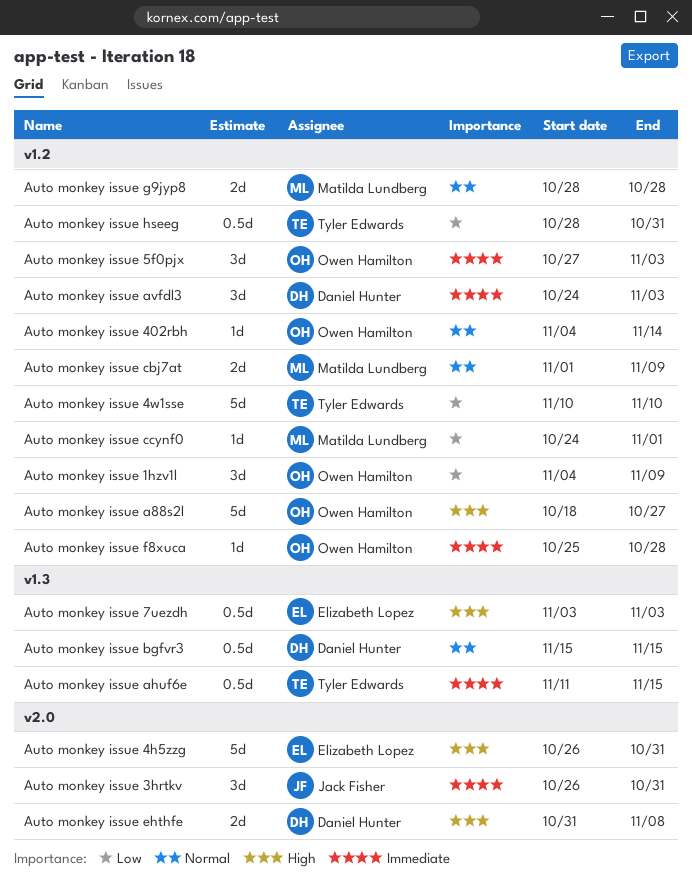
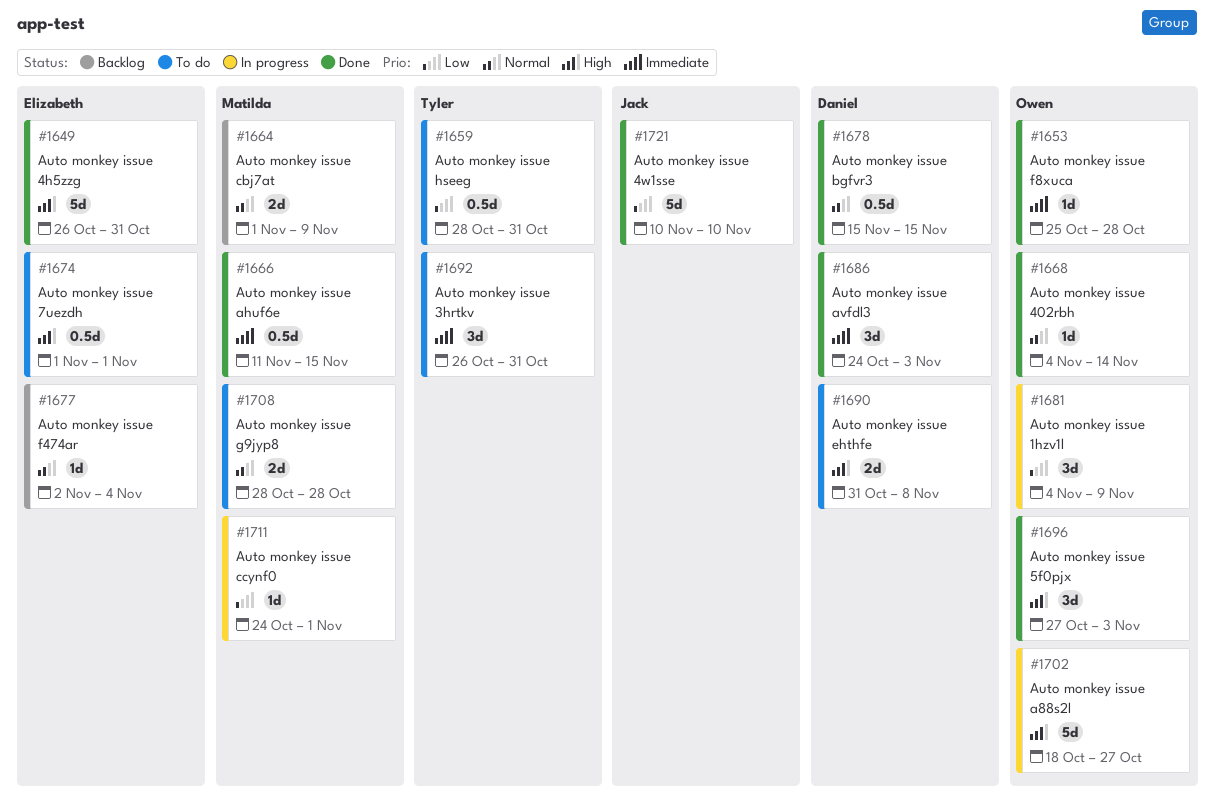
Auto monkey issue 3hrtkv, owner: Jack Fisher -> Tyler Edwards
Auto monkey issue 4w1sse, owner: Tyler Edwards -> Jack Fisher
Auto monkey issue 5f0pjx, priority: Immediate -> High
Auto monkey issue 7uezdh, start: Nov 3 -> Nov 1
Auto monkey issue 7uezdh, due: Nov 3 -> Nov 1
Auto monkey issue ahuf6e, owner: Tyler Edwards -> Matilda Lundberg
Auto monkey issue f474ar: none -> present

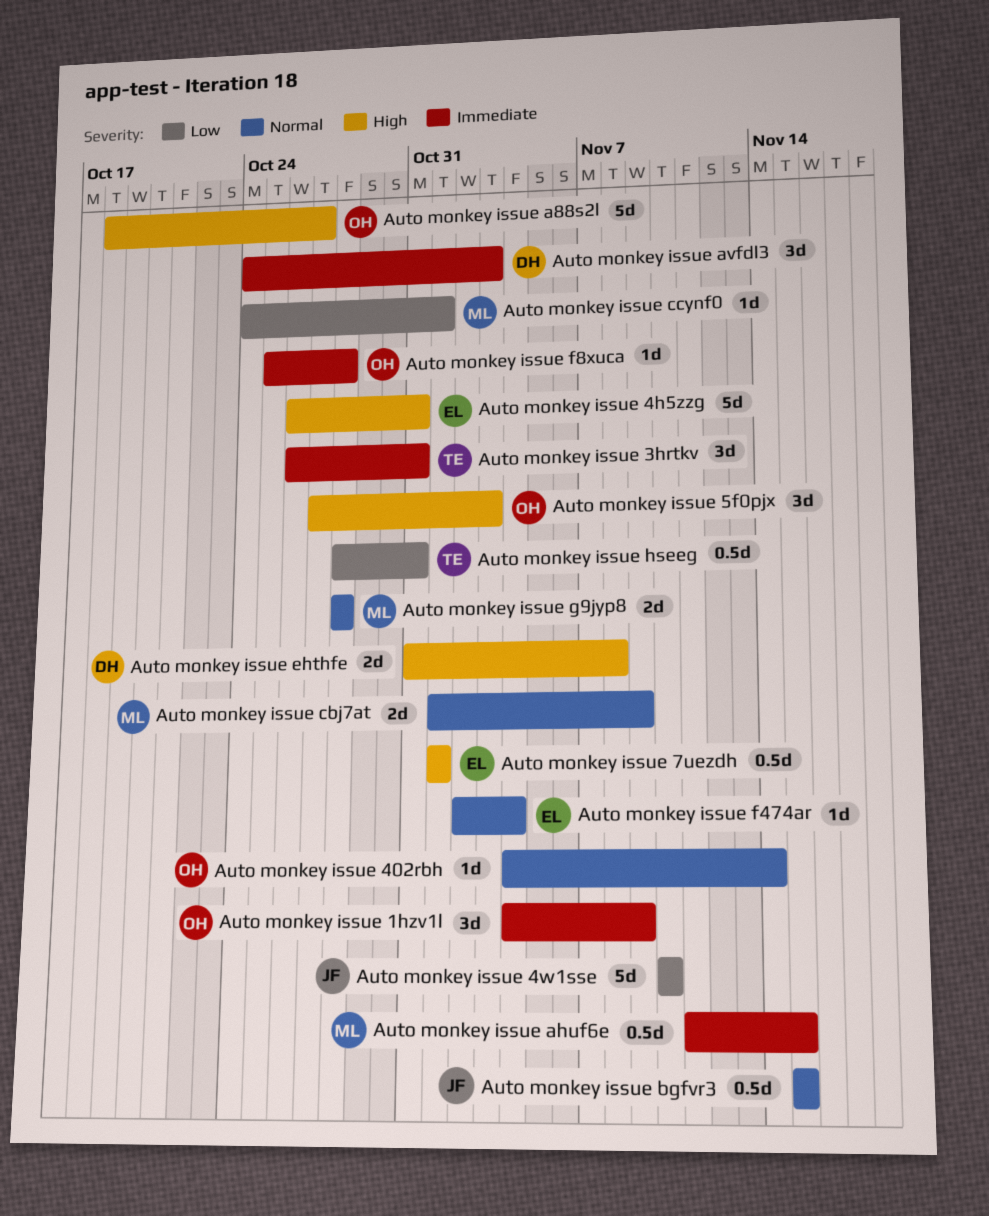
Auto monkey issue 1hzv1l, priority: Low -> Immediate
Auto monkey issue bgfvr3, owner: Daniel -> Jack

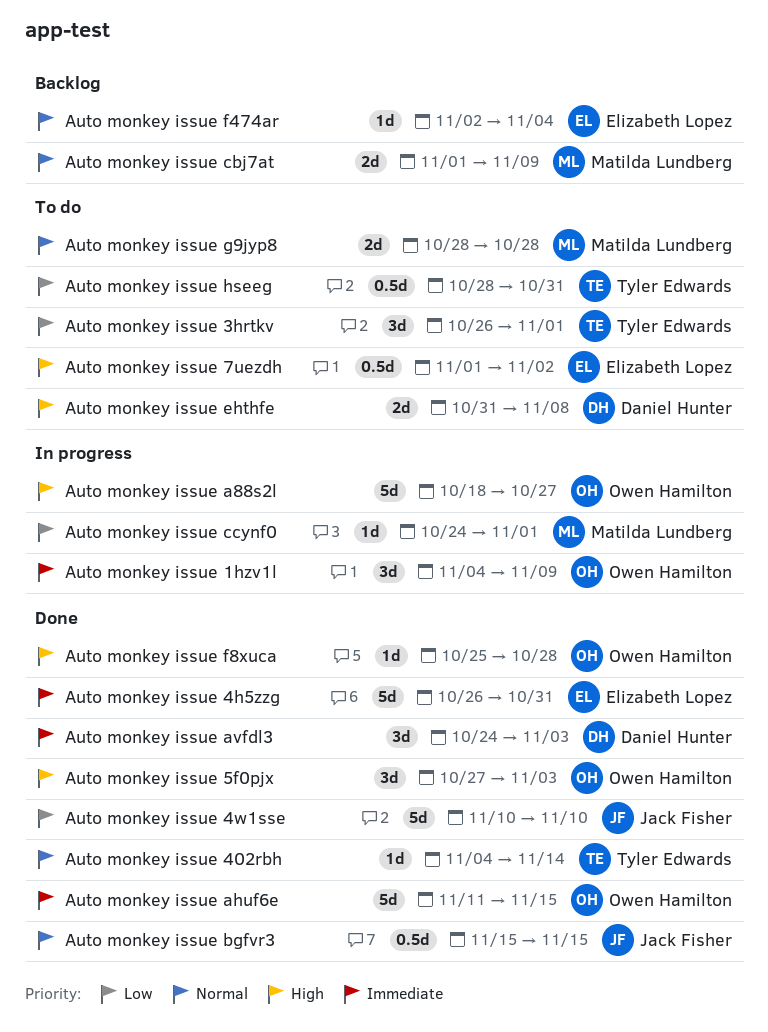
Auto monkey issue 3hrtkv, priority: Immediate -> Low
Auto monkey issue 3hrtkv, due: Oct 31 -> Nov 1
Auto monkey issue 402rbh, owner: Owen Hamilton -> Tyler Edwards
Auto monkey issue 4h5zzg, priority: High -> Immediate
Auto monkey issue 7uezdh, due: Nov 1 -> Nov 2
Auto monkey issue ahuf6e, owner: Matilda Lundberg -> Owen Hamilton
Auto monkey issue ahuf6e, estimate: 0.5d -> 5d
Auto monkey issue f8xuca, priority: Immediate -> High

